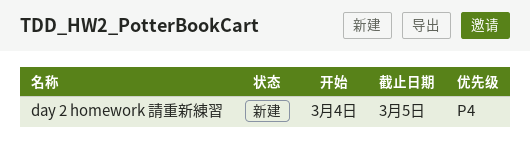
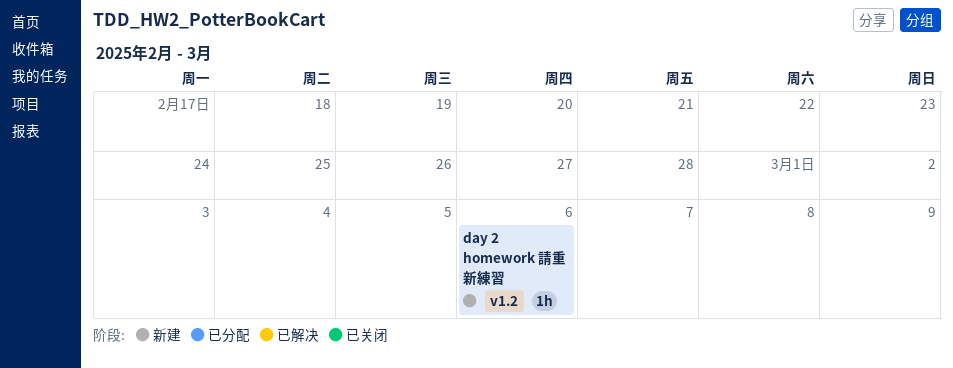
day 2 homework 請重新練習, due: Mar 5 -> Mar 6

